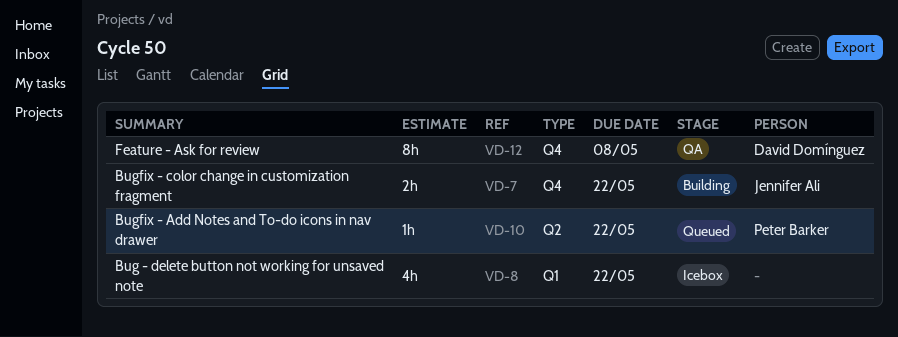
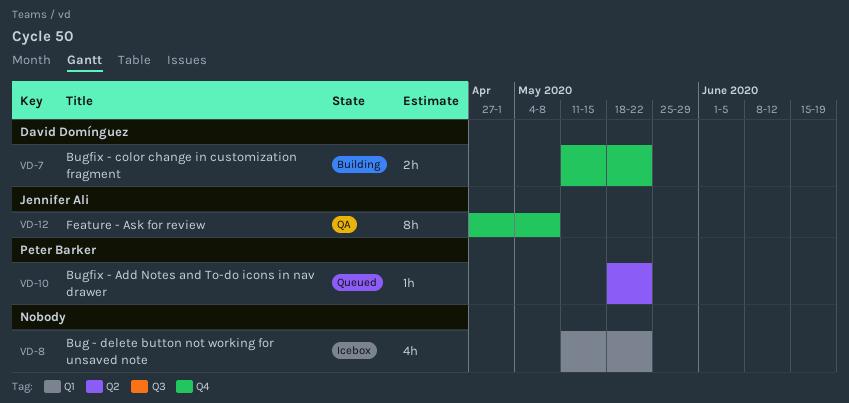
VD-7, owner: Jennifer Ali -> David Domínguez
VD-12, owner: David Domínguez -> Jennifer Ali

